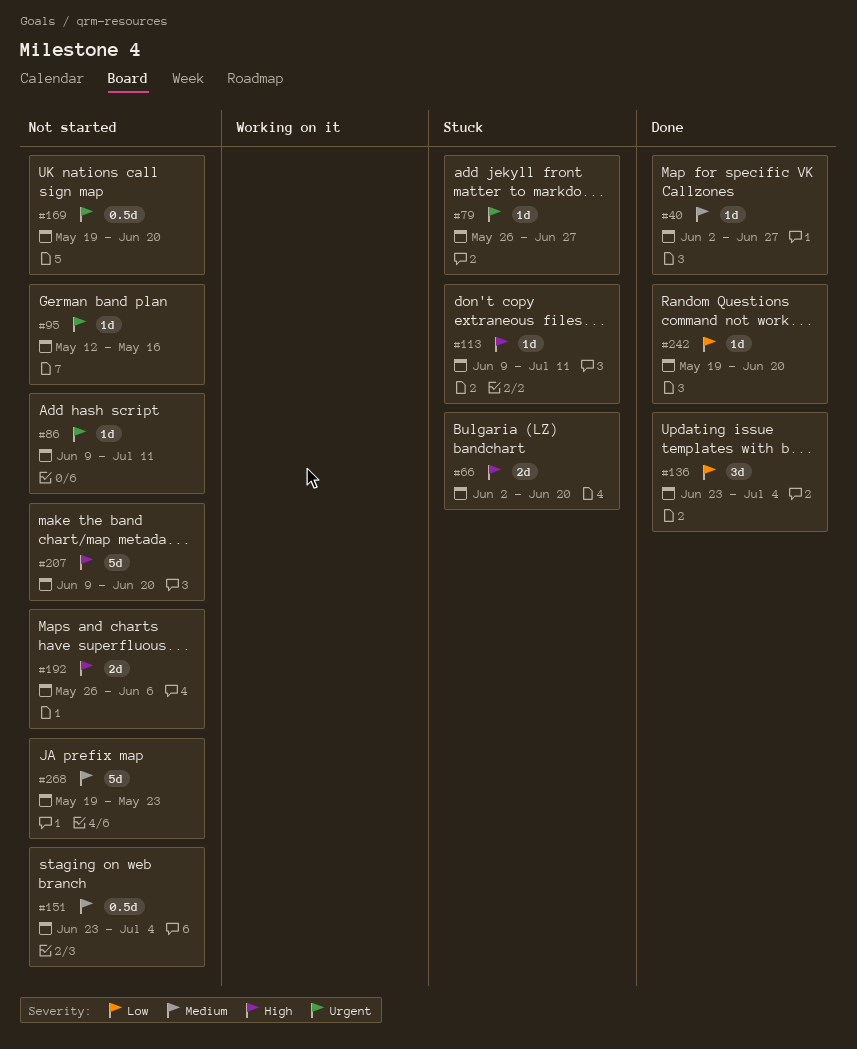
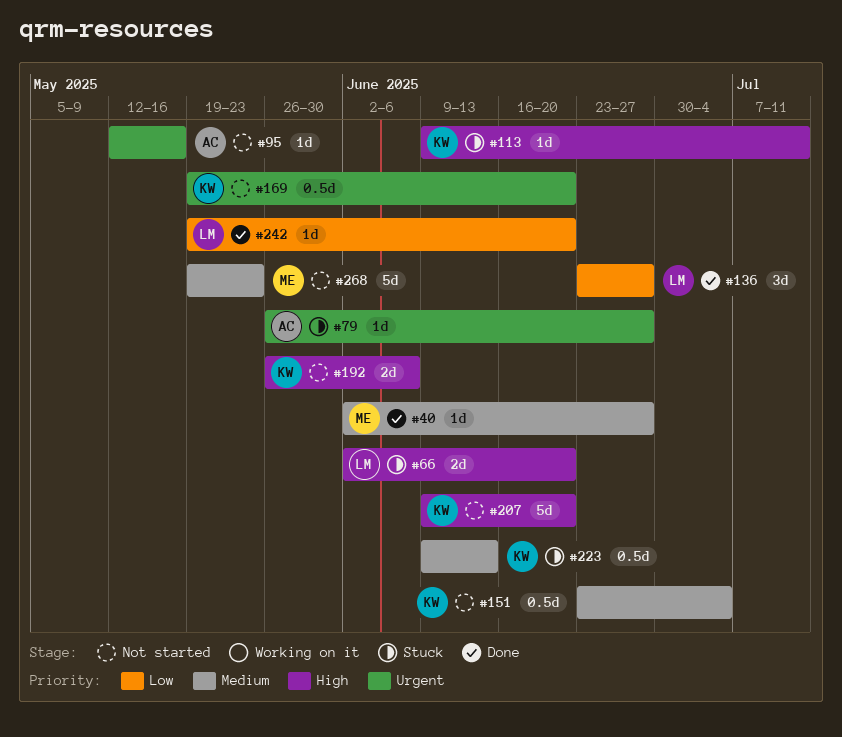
#86: present -> none
#136, due: Jul 4 -> Jun 27
#223: none -> present

